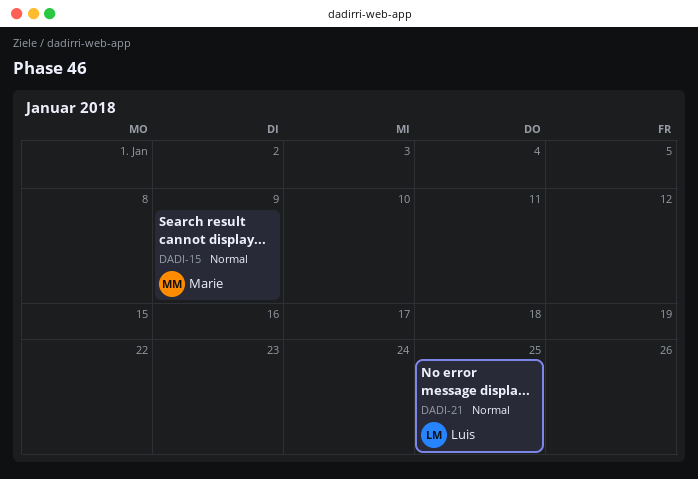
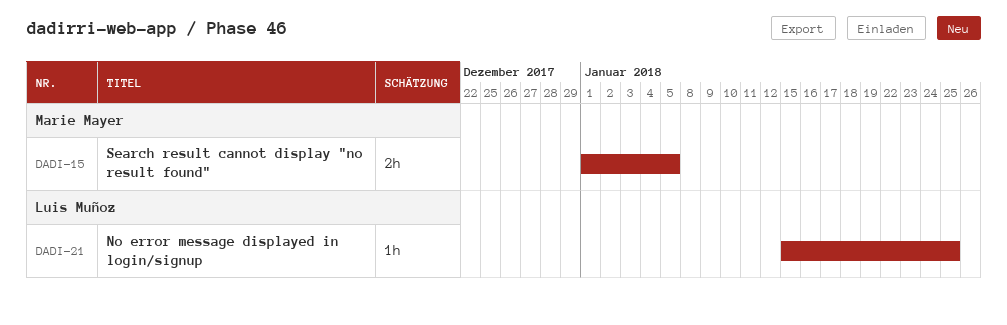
DADI-15, due: Jan 9 -> Jan 5

